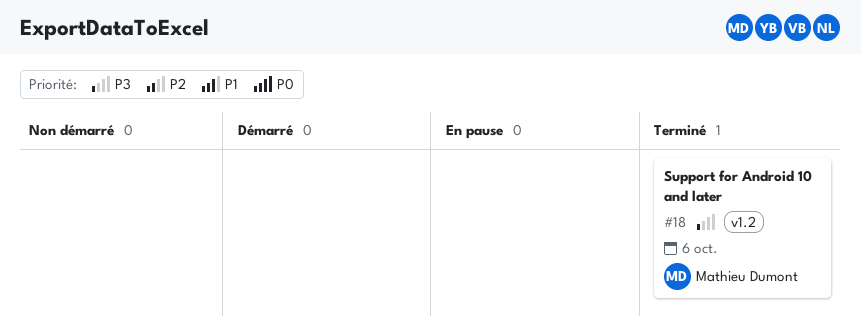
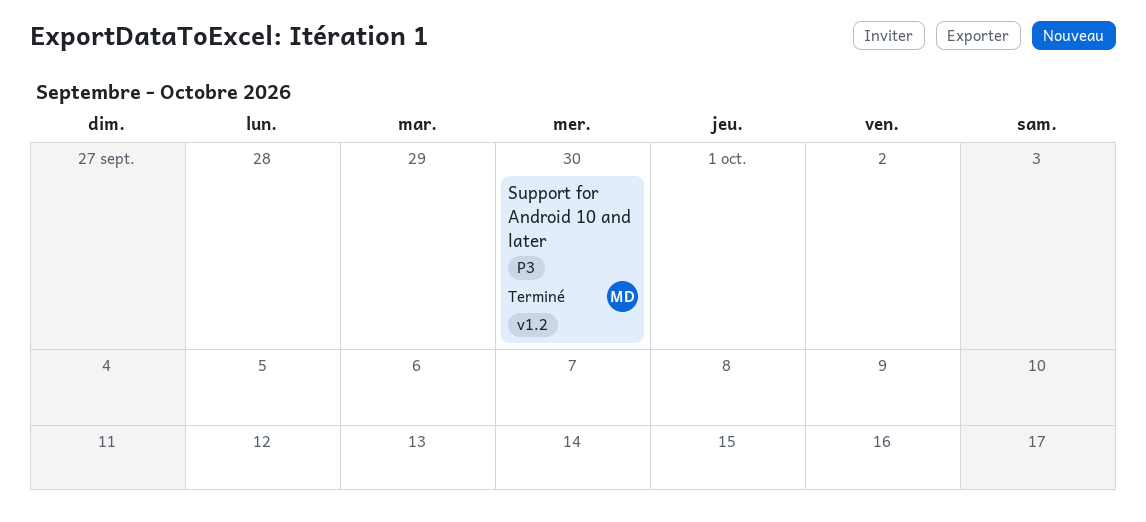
Support for Android 10 and later, due: Oct 6 -> Sep 30

